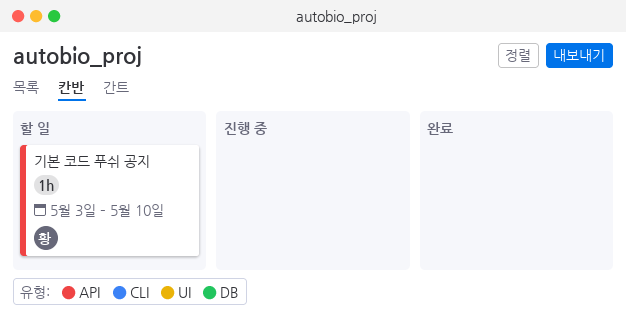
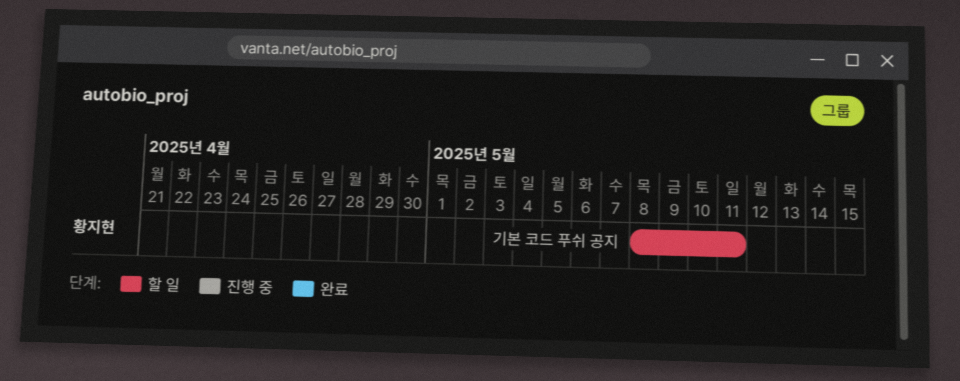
기본 코드 푸쉬 공지, start: May 3 -> May 8
기본 코드 푸쉬 공지, due: May 10 -> May 11

